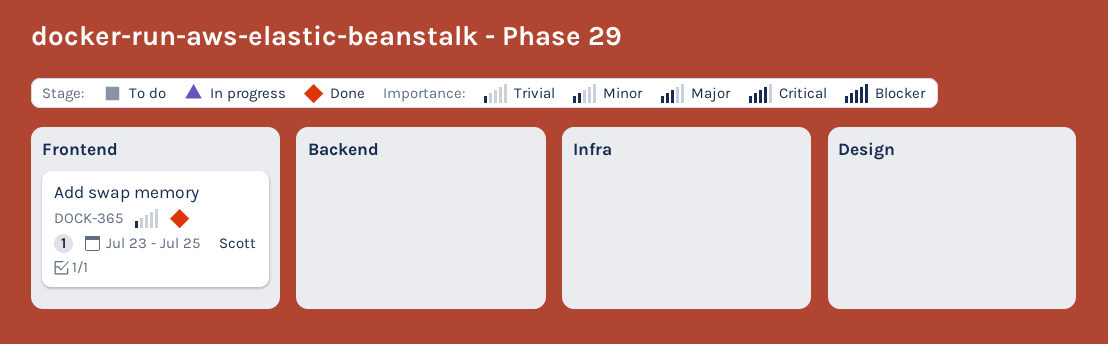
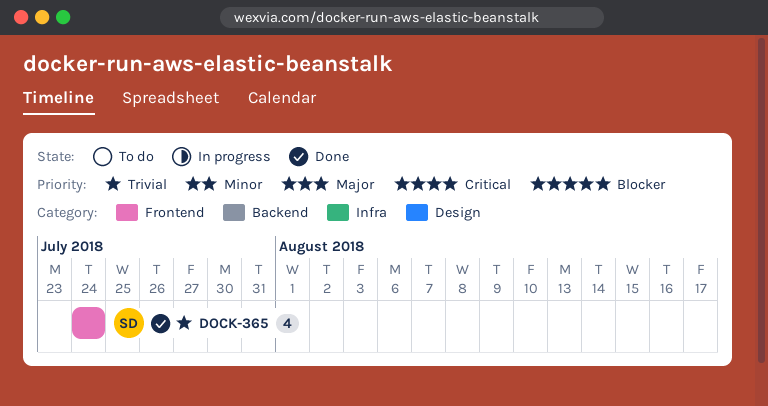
DOCK-365, estimate: 1 -> 4
DOCK-365, start: Jul 23 -> Jul 24
DOCK-365, due: Jul 25 -> Jul 24

